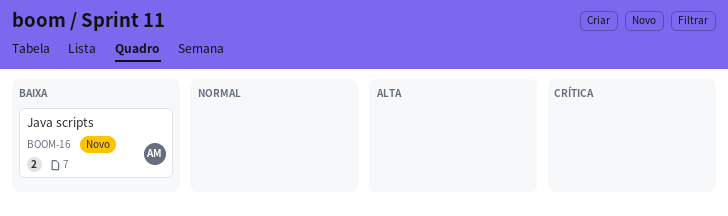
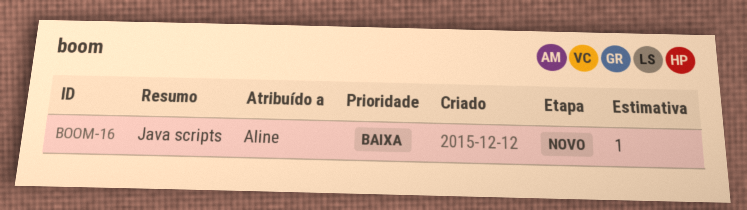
BOOM-16, estimate: 2 -> 1

